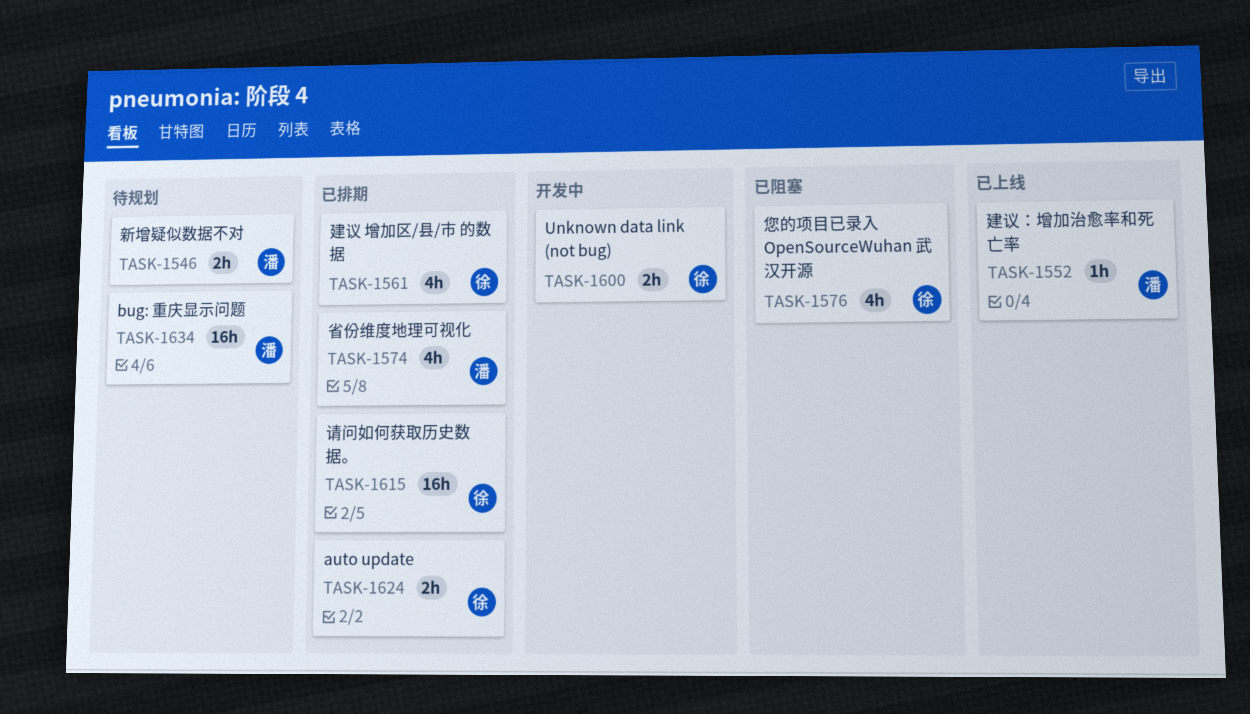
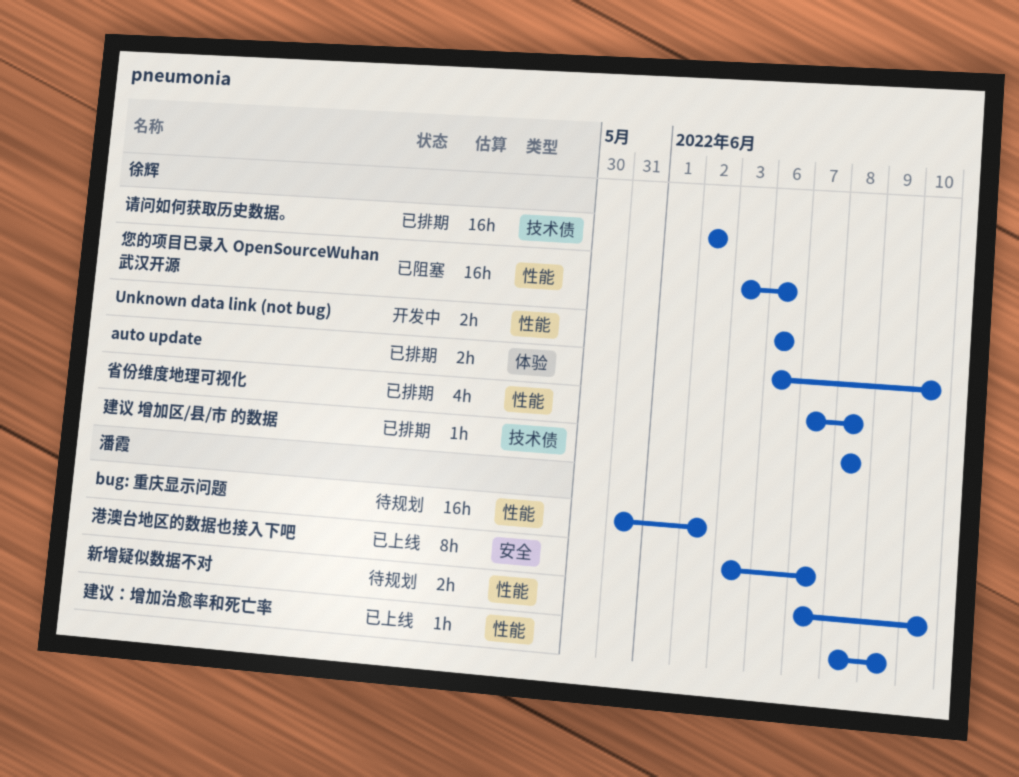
建议 增加区/县/市 的数据, estimate: 4h -> 1h
您的项目已录入 OpenSourceWuhan 武汉开源, estimate: 4h -> 16h
港澳台地区的数据也接入下吧: none -> present
省份维度地理可视化, owner: 潘霞 -> 徐辉

